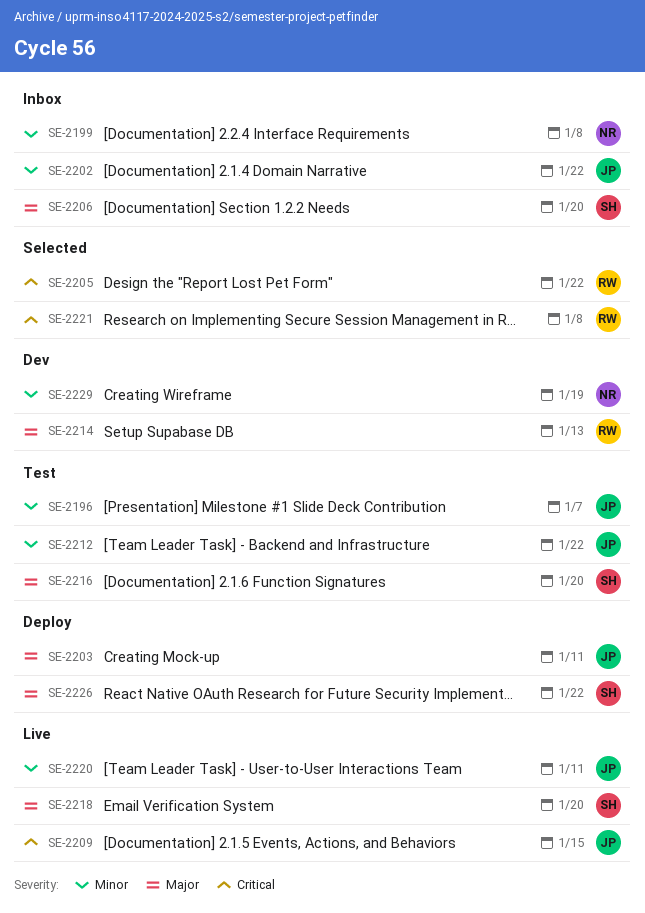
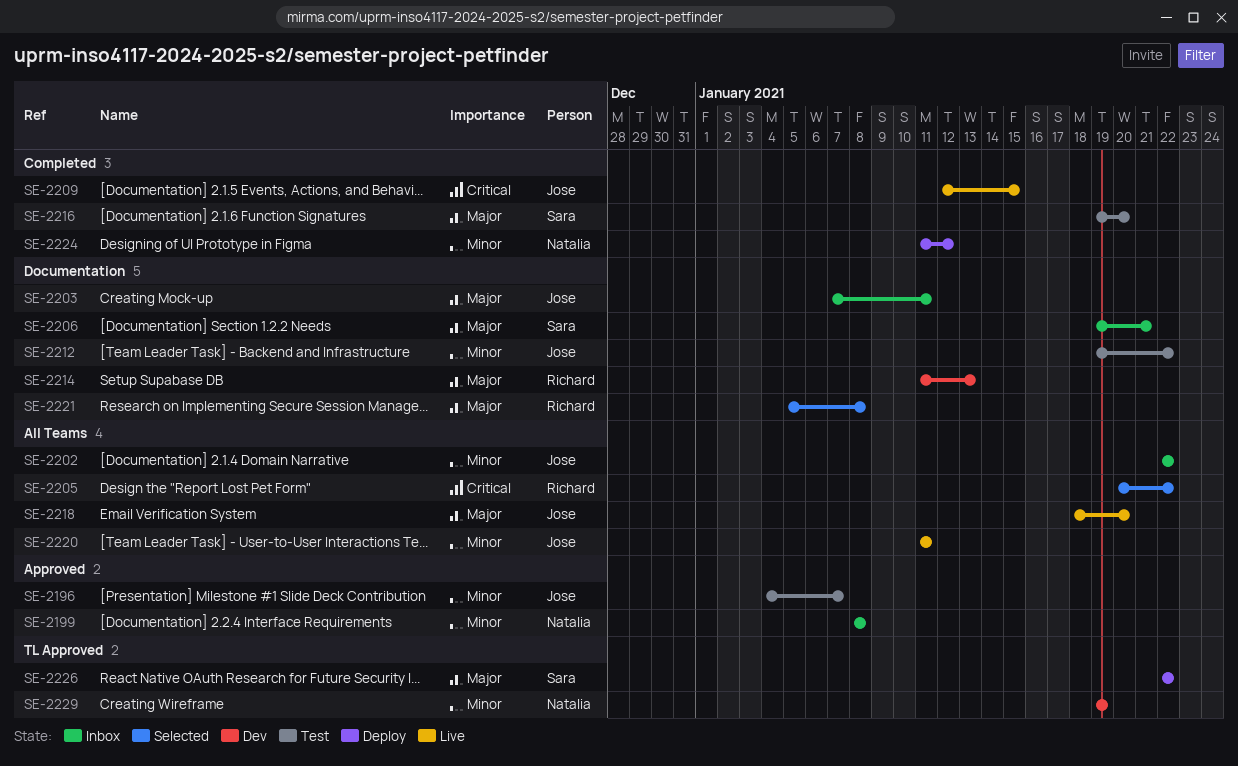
SE-2203, status: Deploy -> Inbox
SE-2206, due: Jan 20 -> Jan 21
SE-2218, owner: Sara -> Jose
SE-2221, priority: Critical -> Major
SE-2224: none -> present

